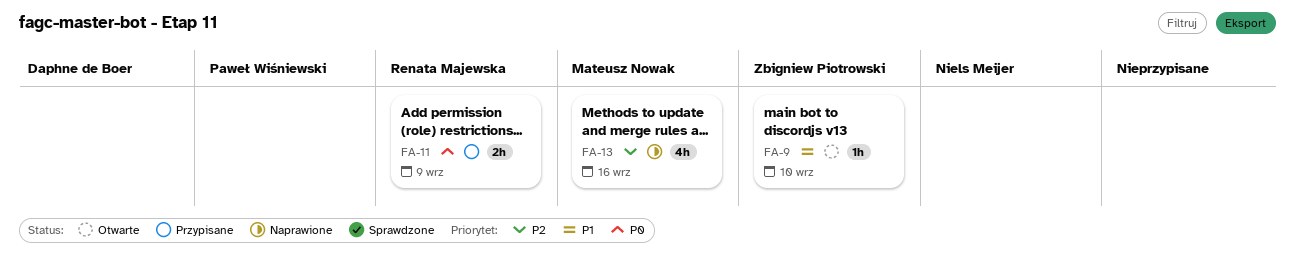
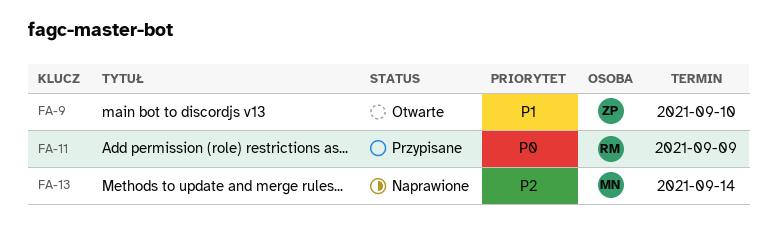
FA-13, due: Sep 16 -> Sep 14

